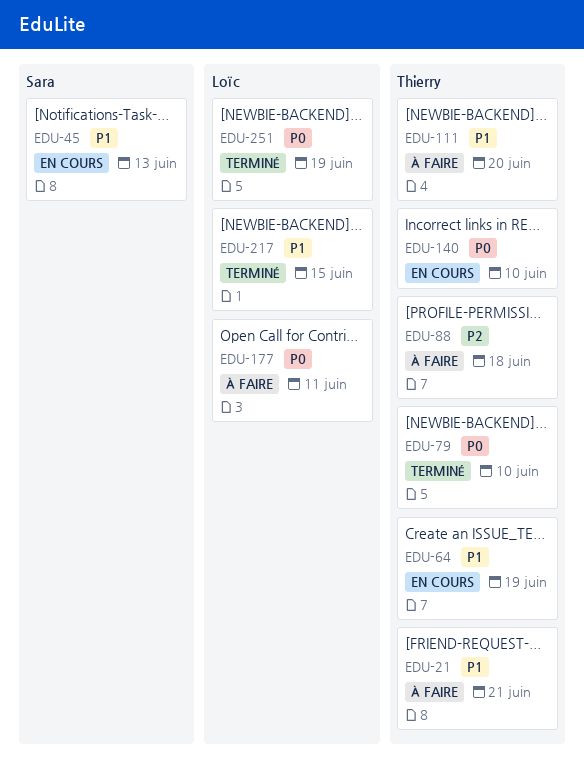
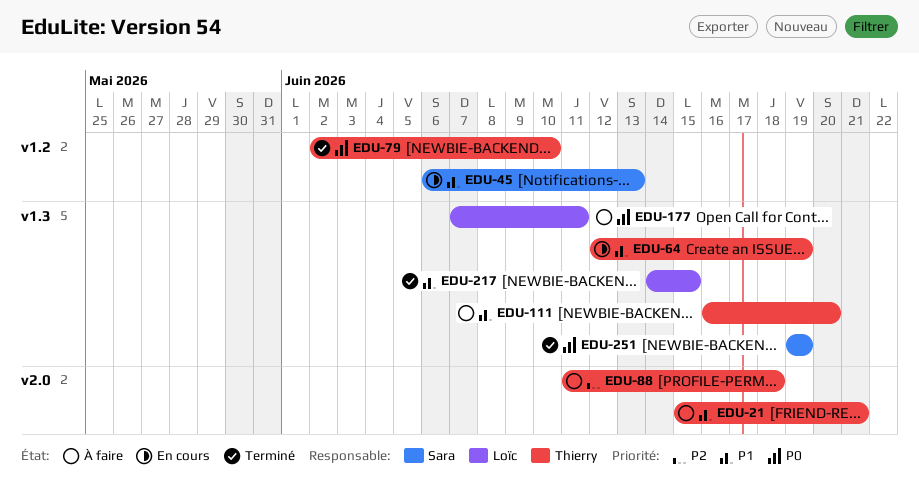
EDU-140: present -> none
EDU-251, owner: Loïc -> Sara

